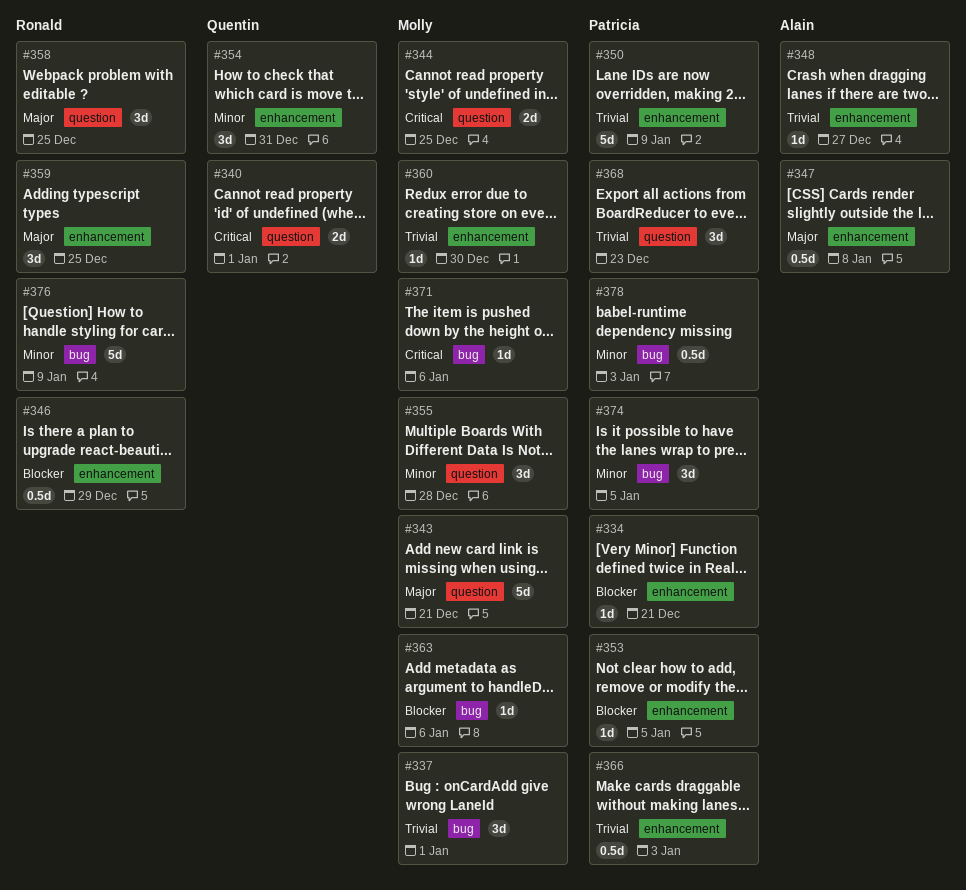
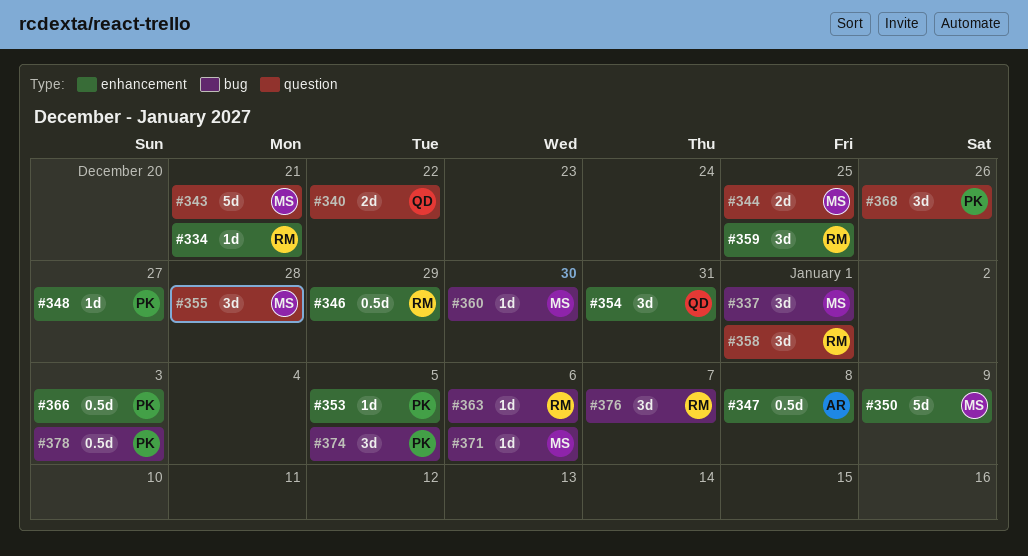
#334, owner: Patricia -> Ronald
#340, due: Jan 1 -> Dec 22
#348, owner: Alain -> Patricia
#350, owner: Patricia -> Molly
#358, due: Dec 25 -> Jan 1
#360, label: enhancement -> bug
#363, owner: Molly -> Ronald
#368, due: Dec 23 -> Dec 26
#376, estimate: 5d -> 3d
#376, due: Jan 9 -> Jan 7

